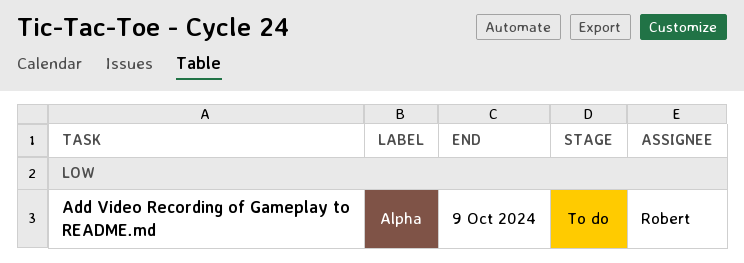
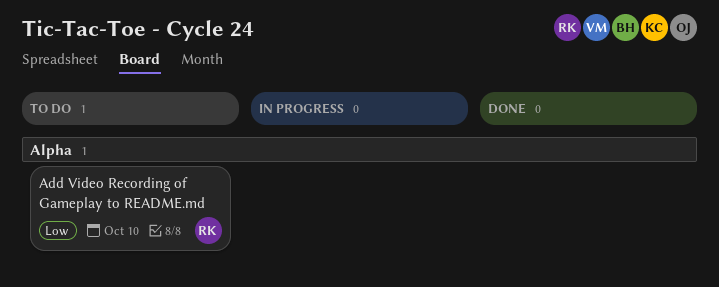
Add Video Recording of Gameplay to README.md, due: Oct 9 -> Oct 10

